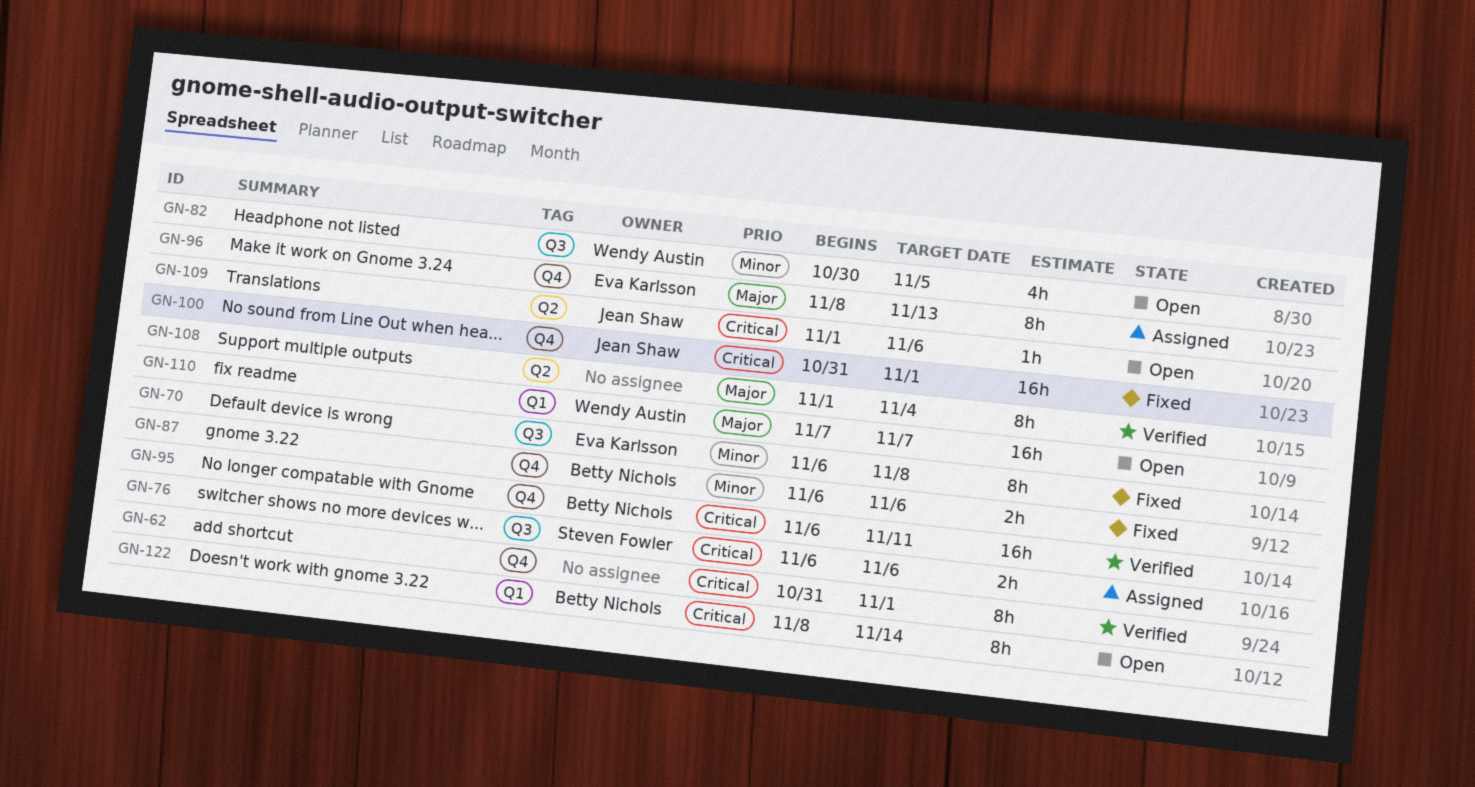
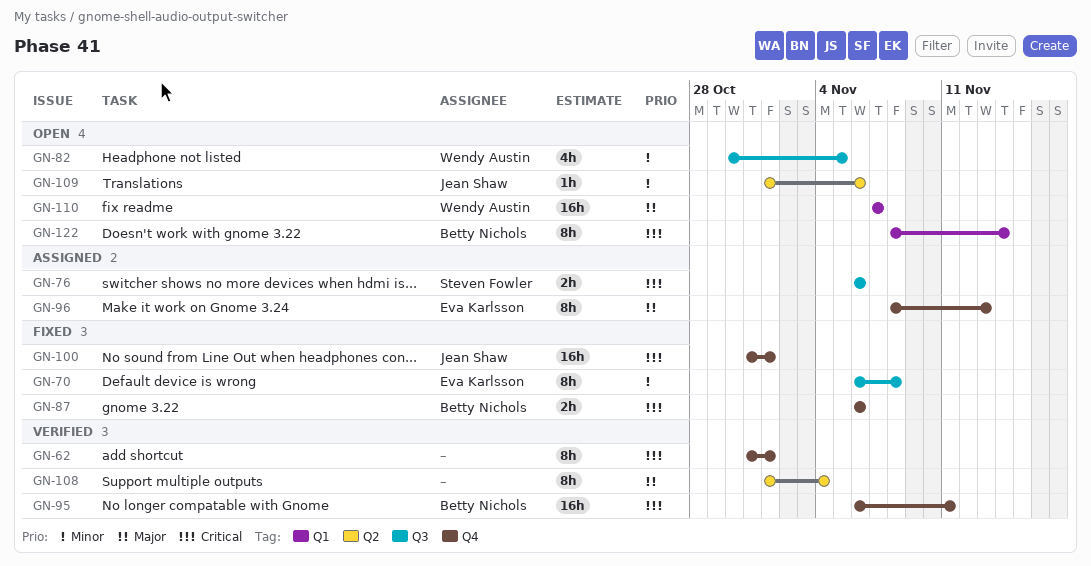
GN-87, priority: Minor -> Critical
GN-109, priority: Critical -> Minor

